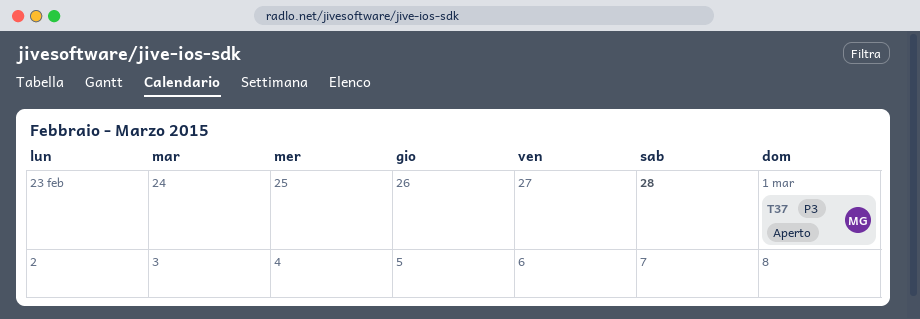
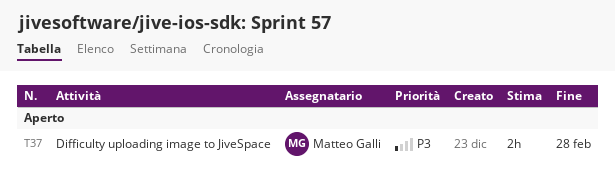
T37, due: Mar 1 -> Feb 28

